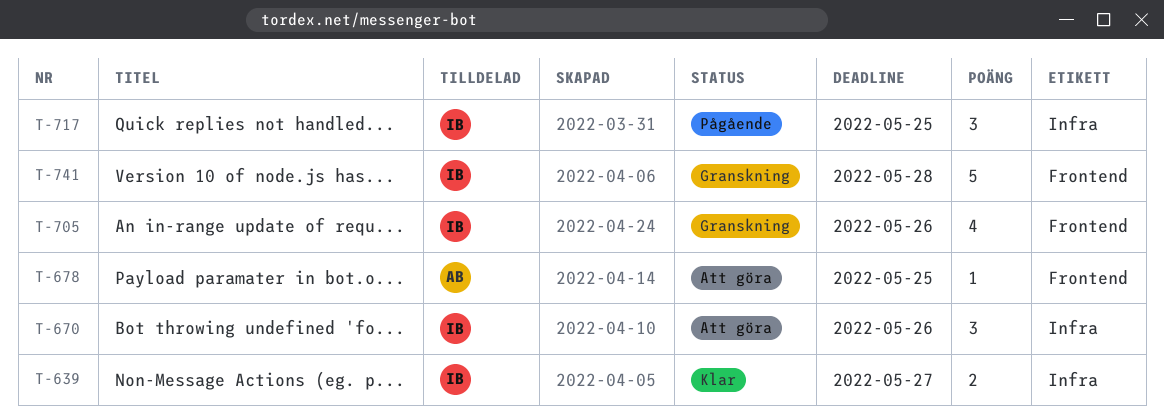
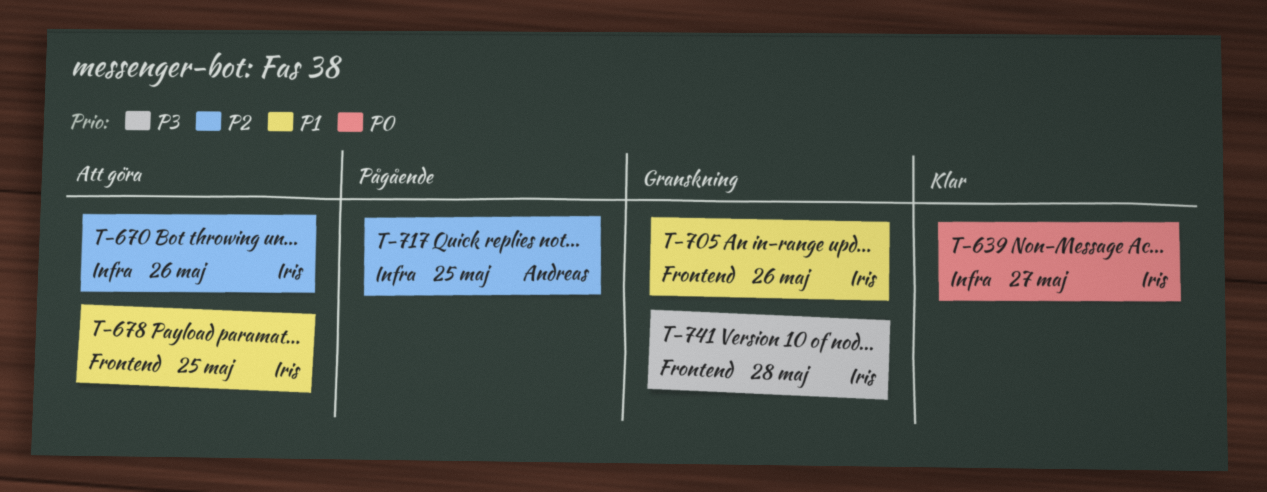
T-678, owner: Andreas -> Iris
T-717, owner: Iris -> Andreas

